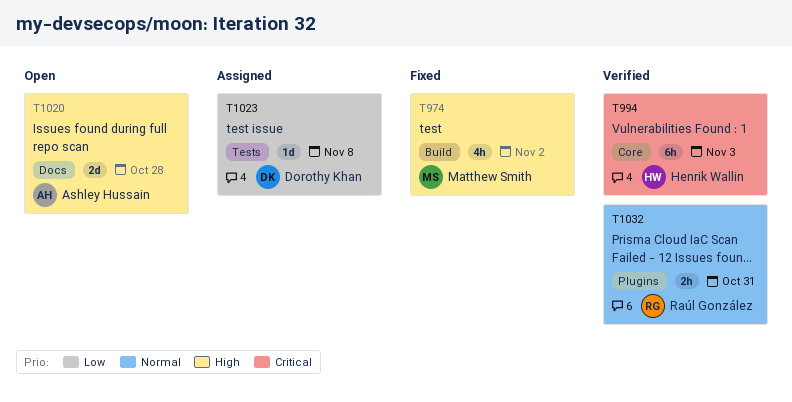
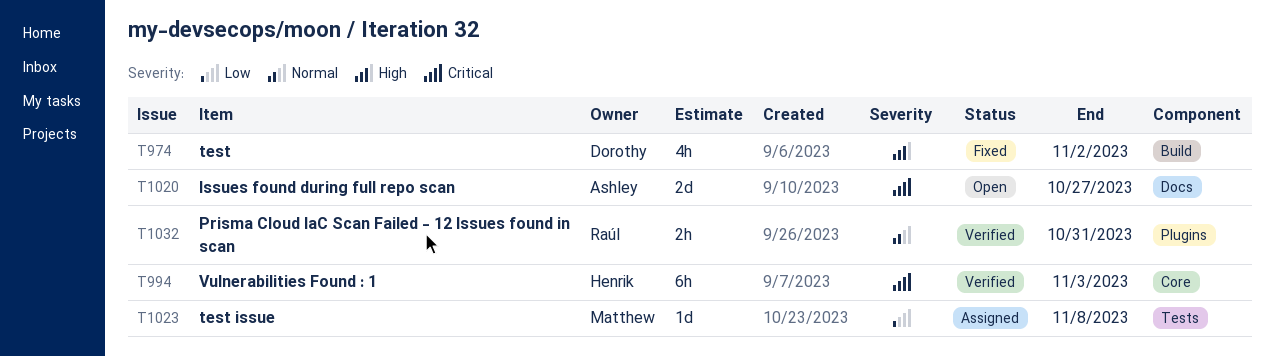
T974, owner: Matthew Smith -> Dorothy Khan
T1020, priority: High -> Critical
T1020, due: Oct 28 -> Oct 27
T1023, owner: Dorothy Khan -> Matthew Smith

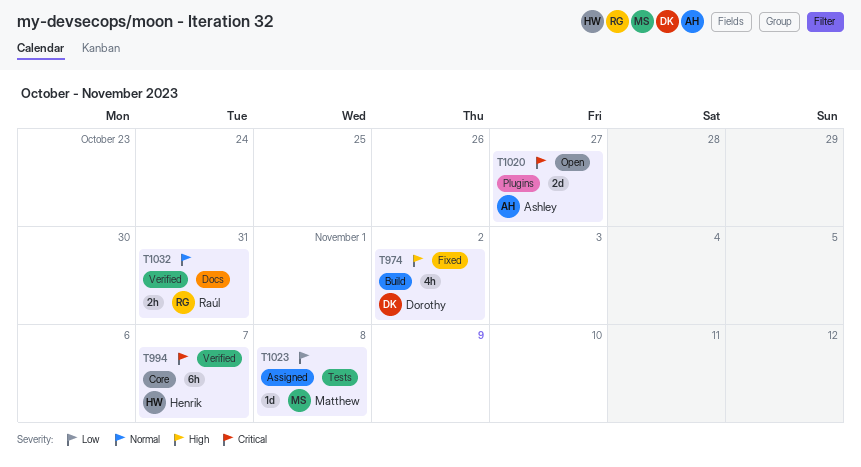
T994, due: Nov 3 -> Nov 7
T1020, label: Docs -> Plugins
T1032, label: Plugins -> Docs

